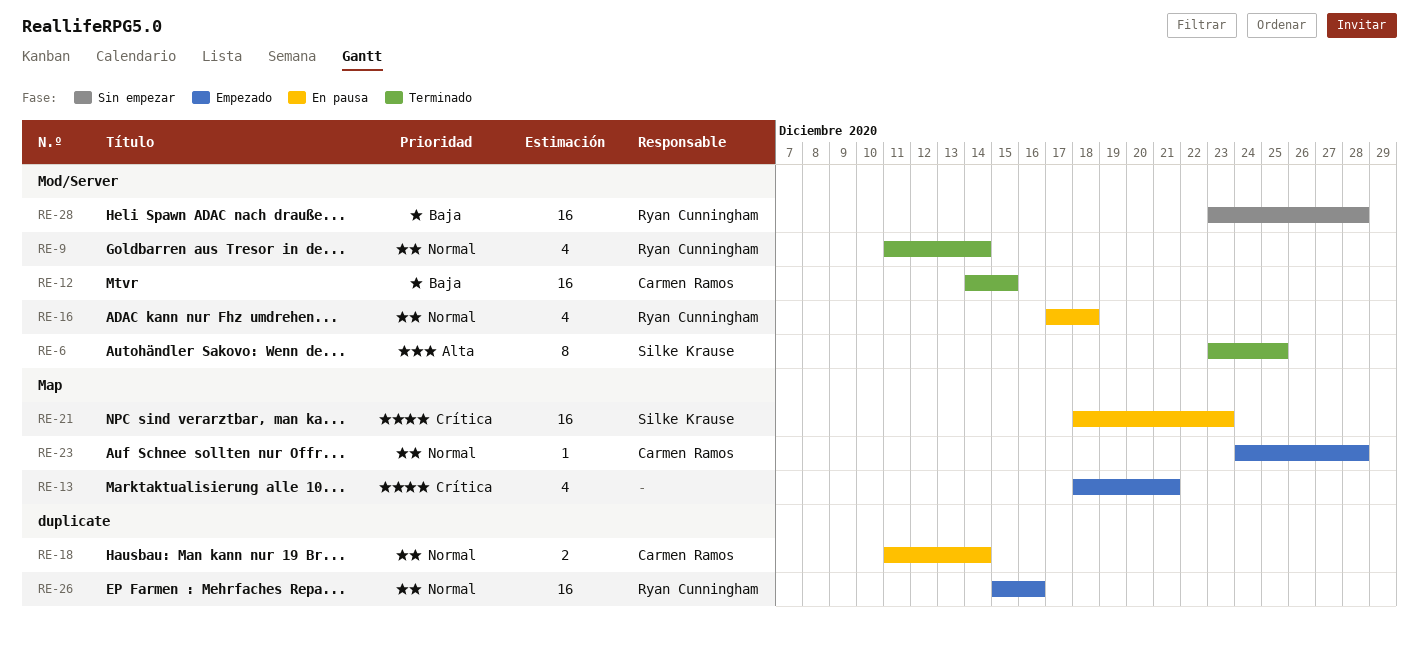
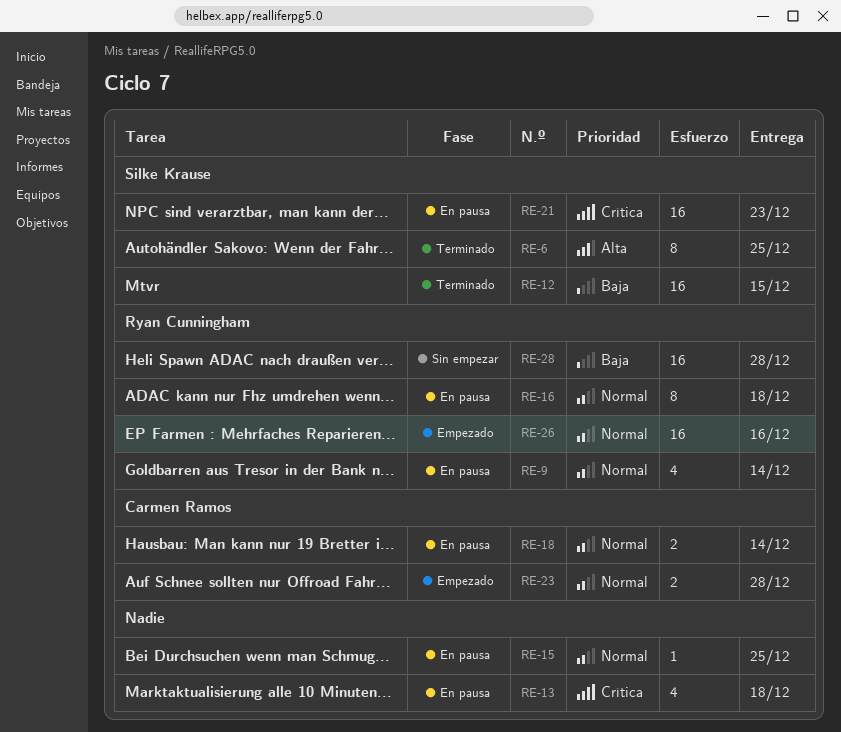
RE-9, status: Terminado -> En pausa
RE-12, owner: Carmen Ramos -> Silke Krause
RE-13, status: Empezado -> En pausa
RE-13, due: Dec 21 -> Dec 18
RE-15: none -> present
RE-16, estimate: 4 -> 8
RE-23, estimate: 1 -> 2

